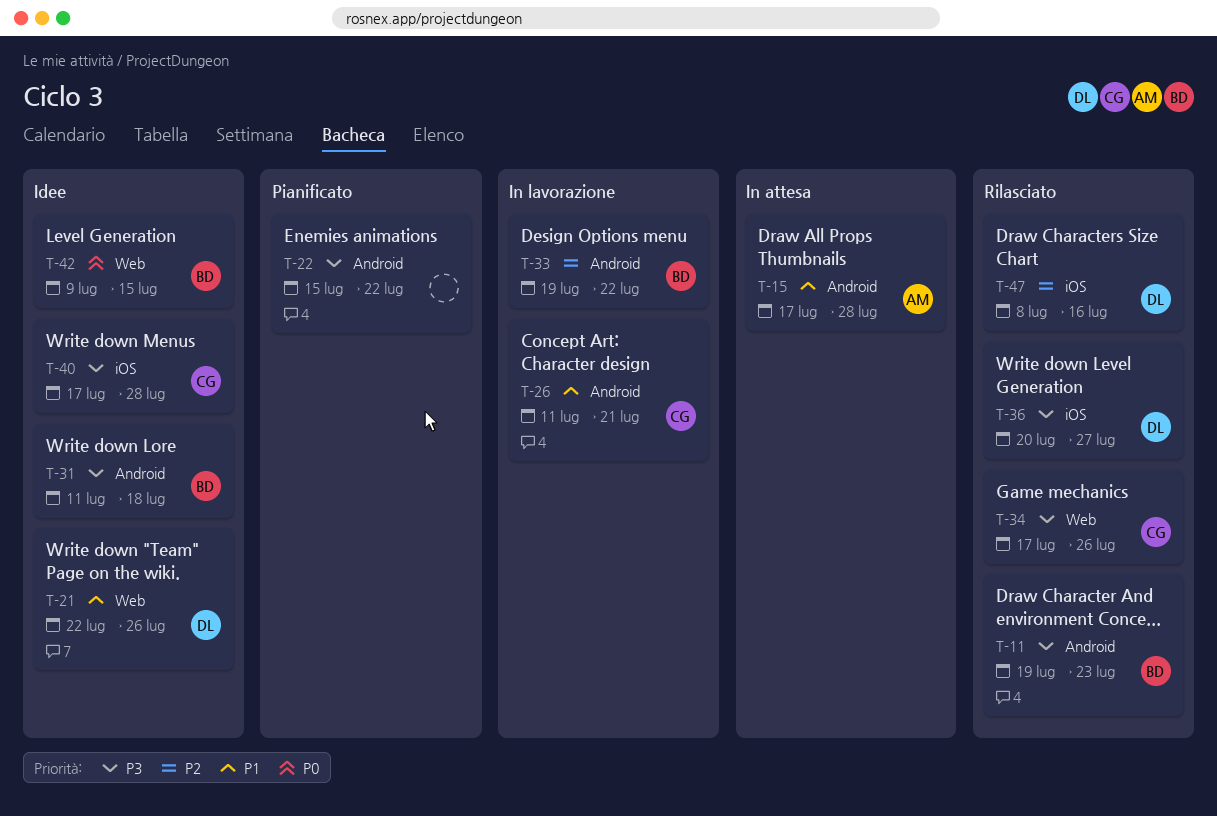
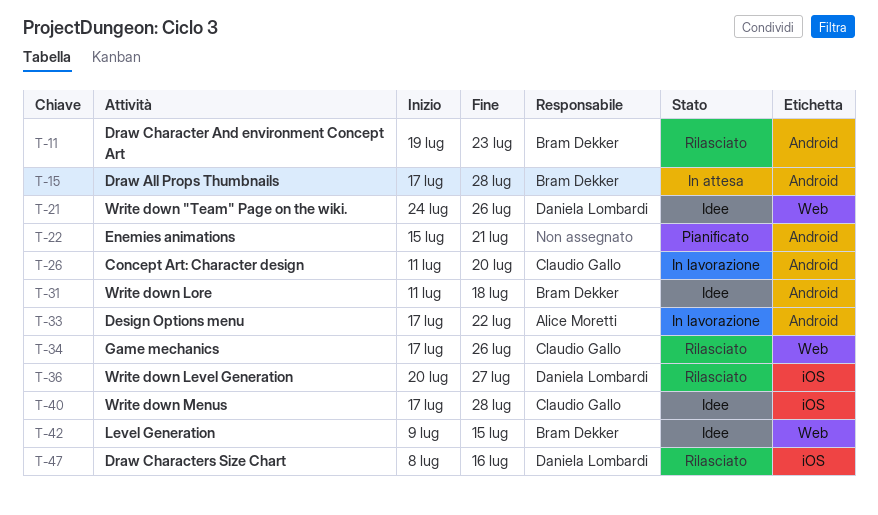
T-15, owner: Alice Moretti -> Bram Dekker
T-21, start: Jul 22 -> Jul 24
T-22, due: Jul 22 -> Jul 21
T-26, due: Jul 21 -> Jul 20
T-33, owner: Bram Dekker -> Alice Moretti
T-33, start: Jul 19 -> Jul 17

